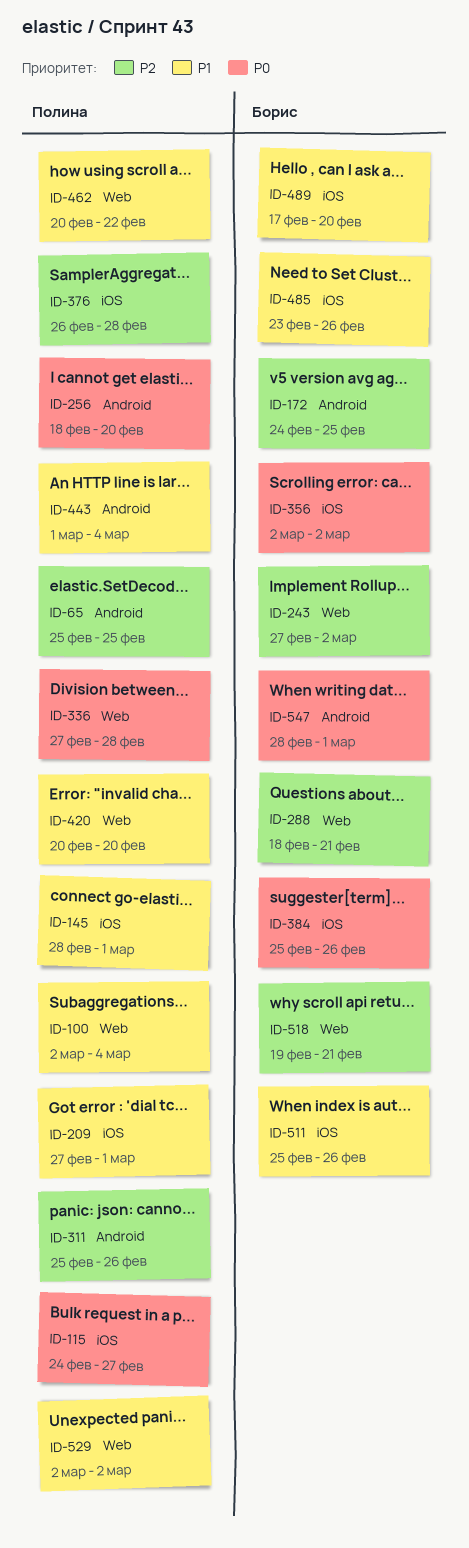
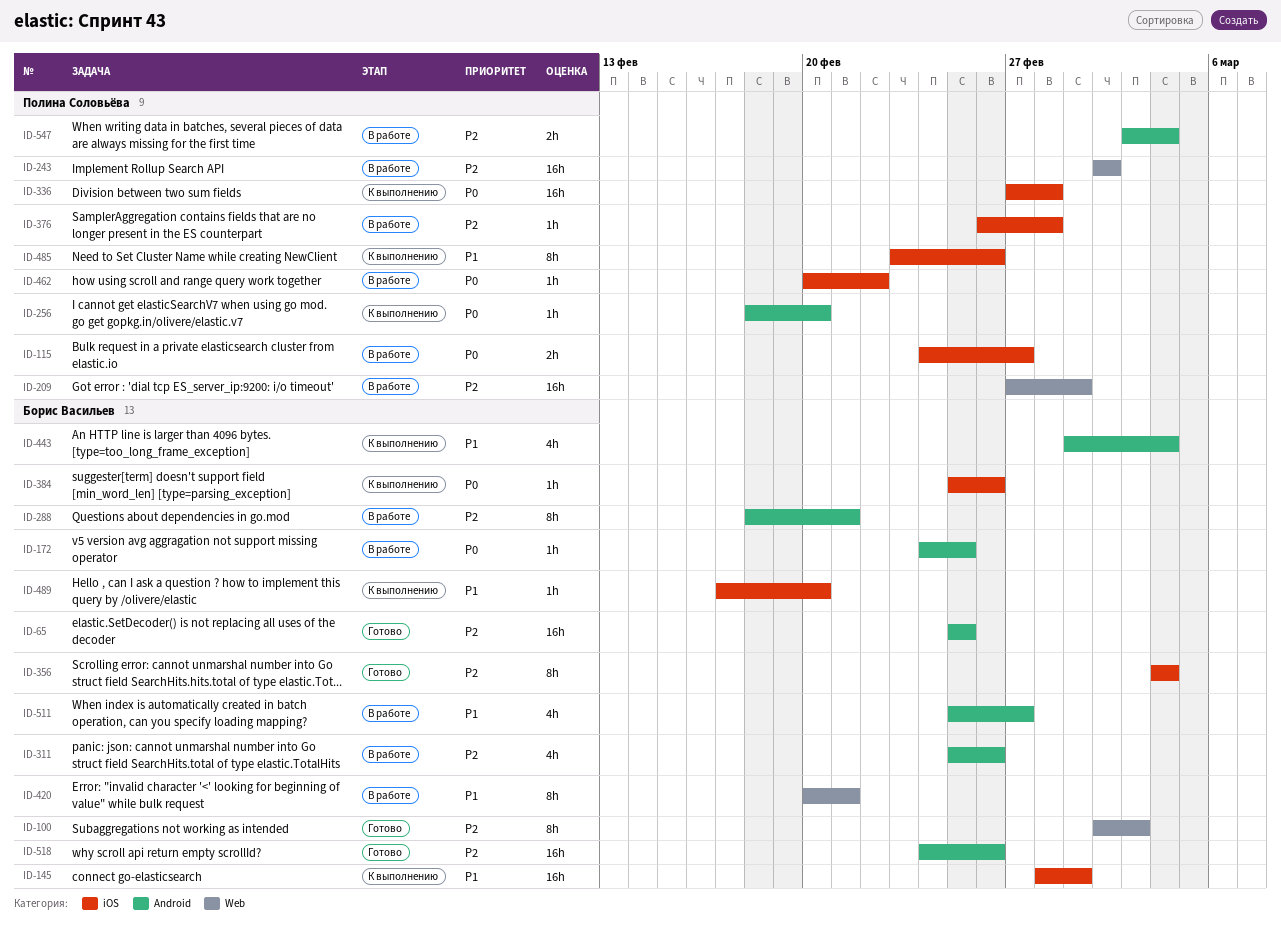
ID-65, owner: Полина Соловьёва -> Борис Васильев
ID-100, owner: Полина Соловьёва -> Борис Васильев
ID-100, priority: P1 -> P2
ID-100, due: Mar 4 -> Mar 3
ID-145, owner: Полина Соловьёва -> Борис Васильев
ID-172, priority: P2 -> P0
ID-209, priority: P1 -> P2
ID-209, label: iOS -> Web
ID-243, owner: Борис Васильев -> Полина Соловьёва
ID-243, start: Feb 27 -> Mar 2
ID-288, label: Web -> Android
ID-311, owner: Полина Соловьёва -> Борис Васильев
ID-336, label: Web -> iOS
ID-356, priority: P0 -> P2
ID-356, start: Mar 2 -> Mar 4
ID-356, due: Mar 2 -> Mar 4
ID-420, owner: Полина Соловьёва -> Борис Васильев
ID-420, due: Feb 20 -> Feb 21
ID-443, owner: Полина Соловьёва -> Борис Васильев
ID-462, priority: P1 -> P0
ID-462, label: Web -> iOS
ID-485, owner: Борис Васильев -> Полина Соловьёва
ID-511, label: iOS -> Android
ID-511, due: Feb 26 -> Feb 27
ID-518, label: Web -> Android
ID-518, start: Feb 19 -> Feb 24
ID-518, due: Feb 21 -> Feb 26
ID-529: present -> none
ID-547, owner: Борис Васильев -> Полина Соловьёва
ID-547, priority: P0 -> P2
ID-547, start: Feb 28 -> Mar 3
ID-547, due: Mar 1 -> Mar 4

